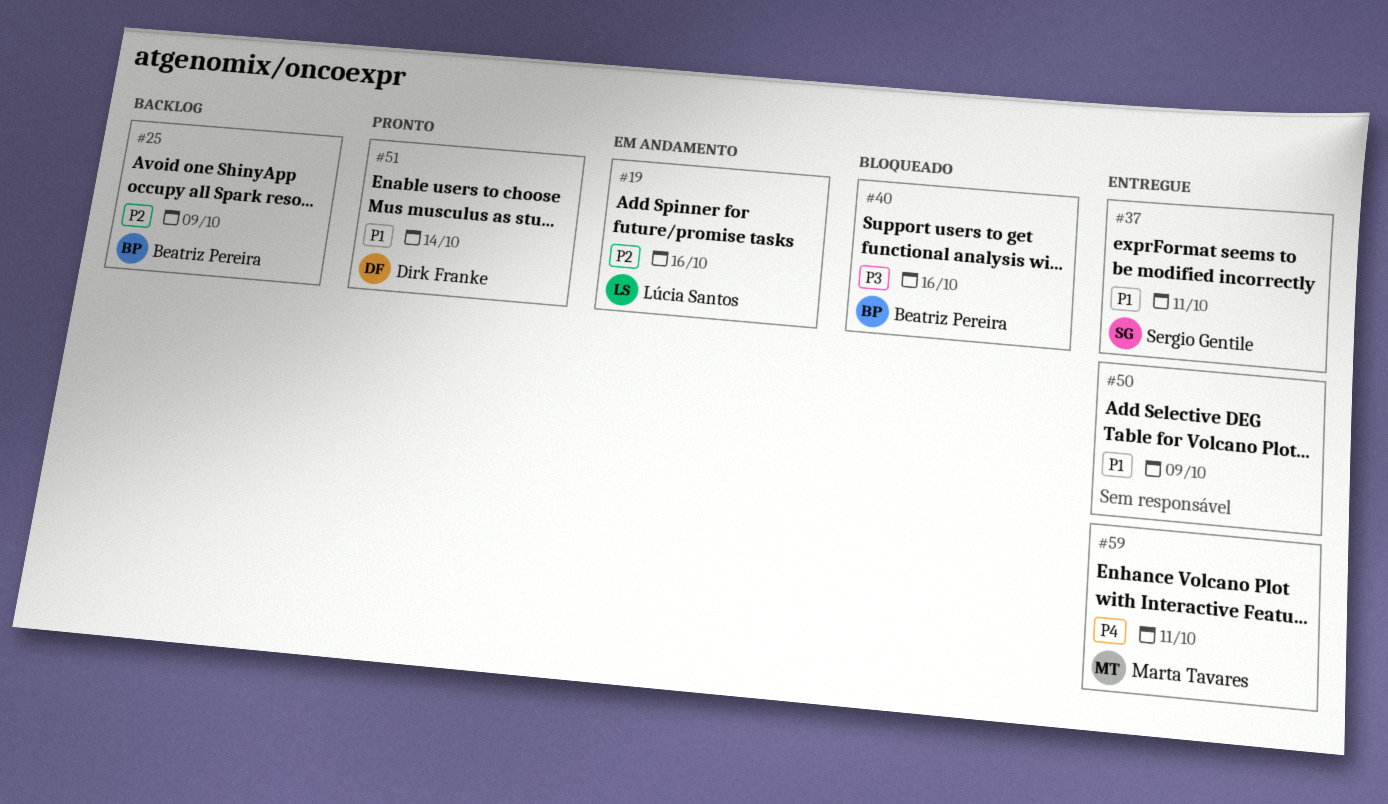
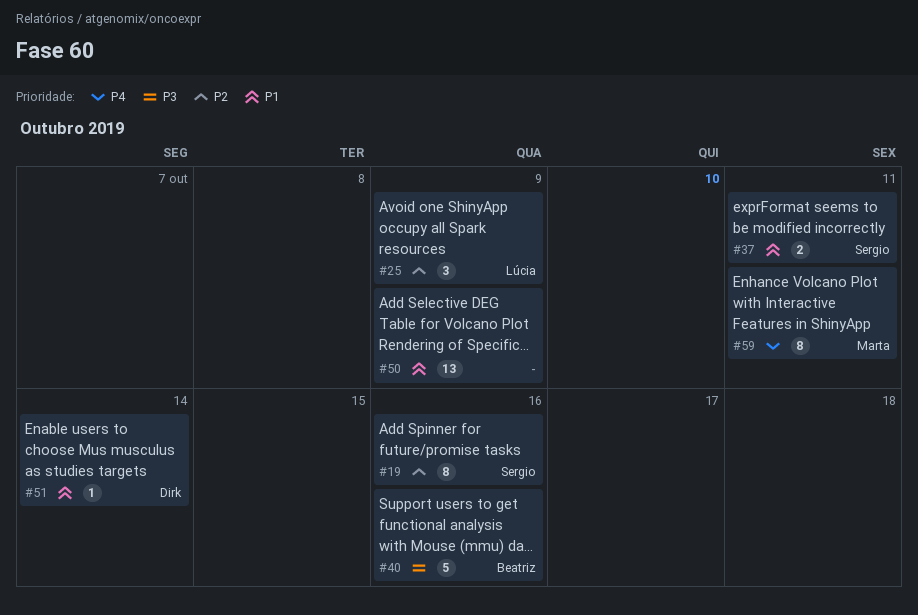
#19, owner: Lúcia Santos -> Sergio Gentile
#25, owner: Beatriz Pereira -> Lúcia Santos

